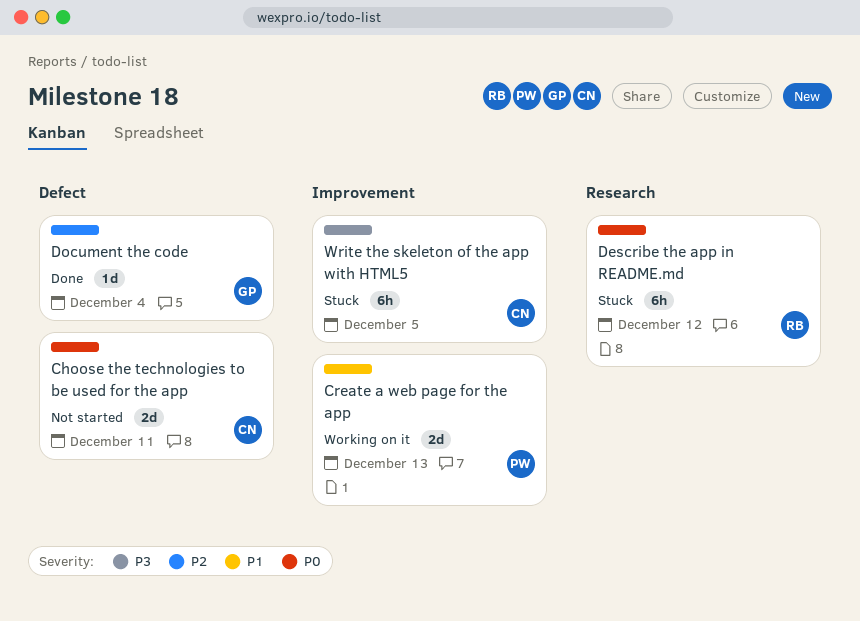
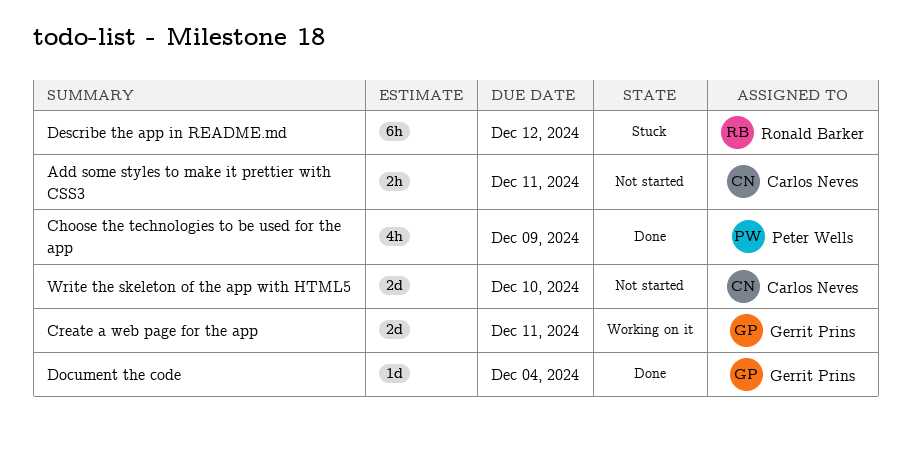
Add some styles to make it prettier with CSS3: none -> present
Choose the technologies to be used for the app, status: Not started -> Done
Choose the technologies to be used for the app, owner: Carlos Neves -> Peter Wells
Choose the technologies to be used for the app, estimate: 2d -> 4h
Choose the technologies to be used for the app, due: Dec 11 -> Dec 9
Create a web page for the app, owner: Peter Wells -> Gerrit Prins
Create a web page for the app, due: Dec 13 -> Dec 11
Write the skeleton of the app with HTML5, status: Stuck -> Not started
Write the skeleton of the app with HTML5, estimate: 6h -> 2d
Write the skeleton of the app with HTML5, due: Dec 5 -> Dec 10

